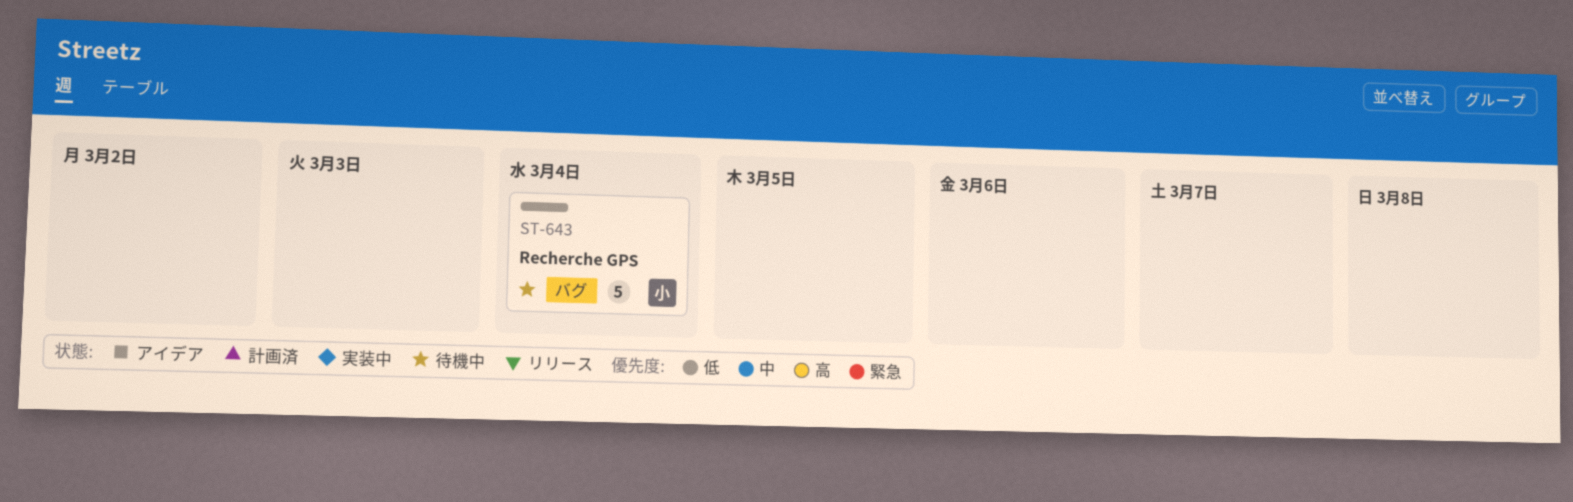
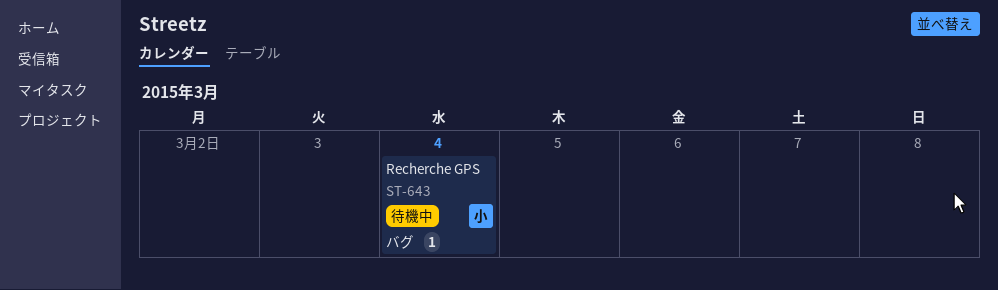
ST-643, estimate: 5 -> 1

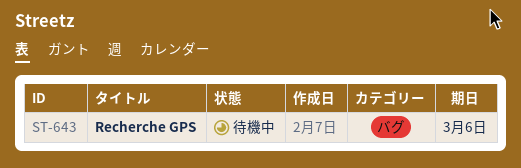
ST-643, due: Mar 4 -> Mar 6

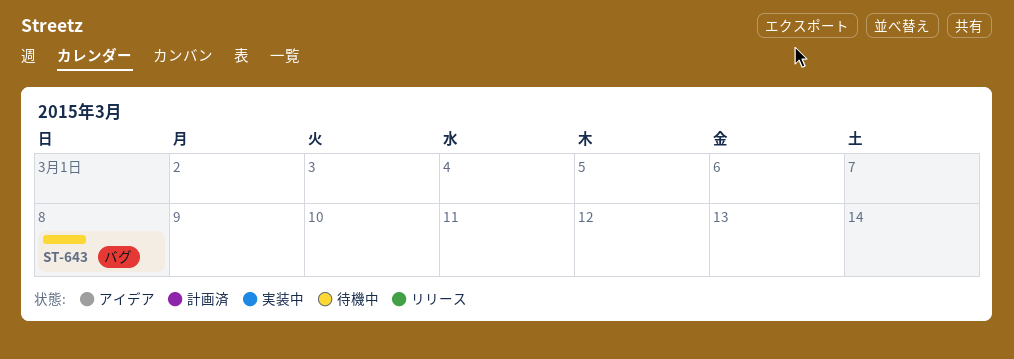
ST-643, due: Mar 6 -> Mar 8

